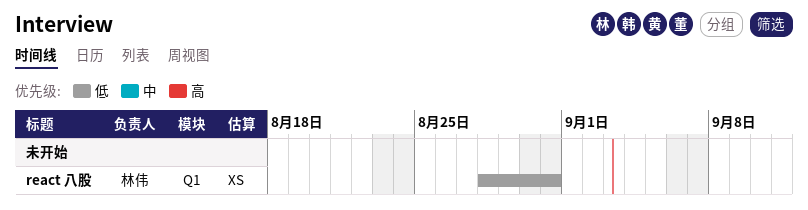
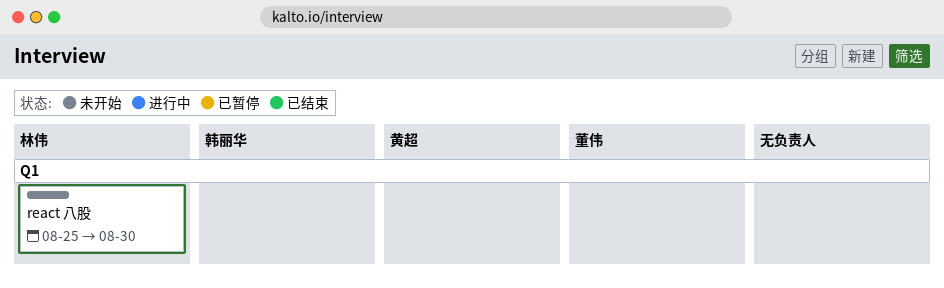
react 八股, start: Aug 28 -> Aug 25
react 八股, due: Aug 31 -> Aug 30

